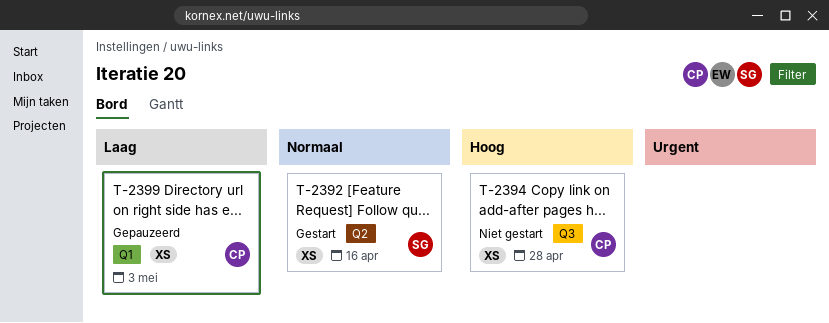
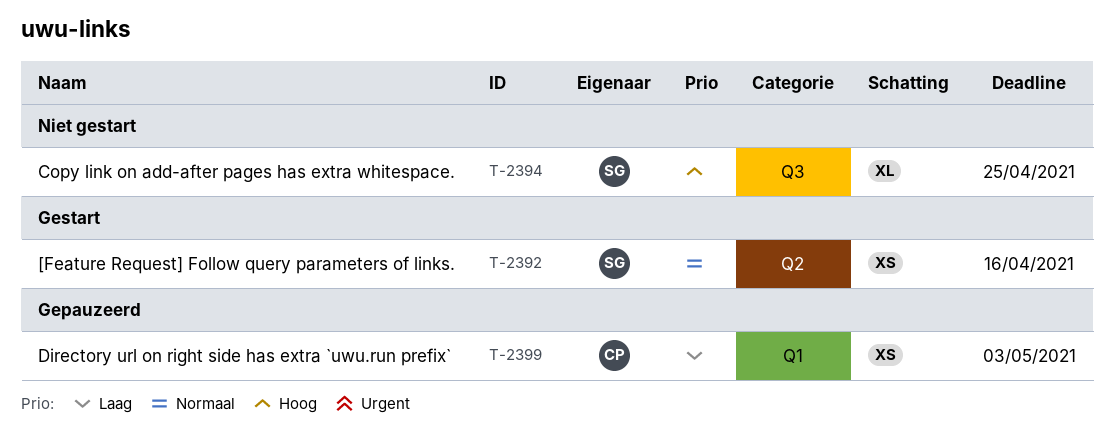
T-2394, owner: CP -> SG
T-2394, estimate: XS -> XL
T-2394, due: Apr 28 -> Apr 25

